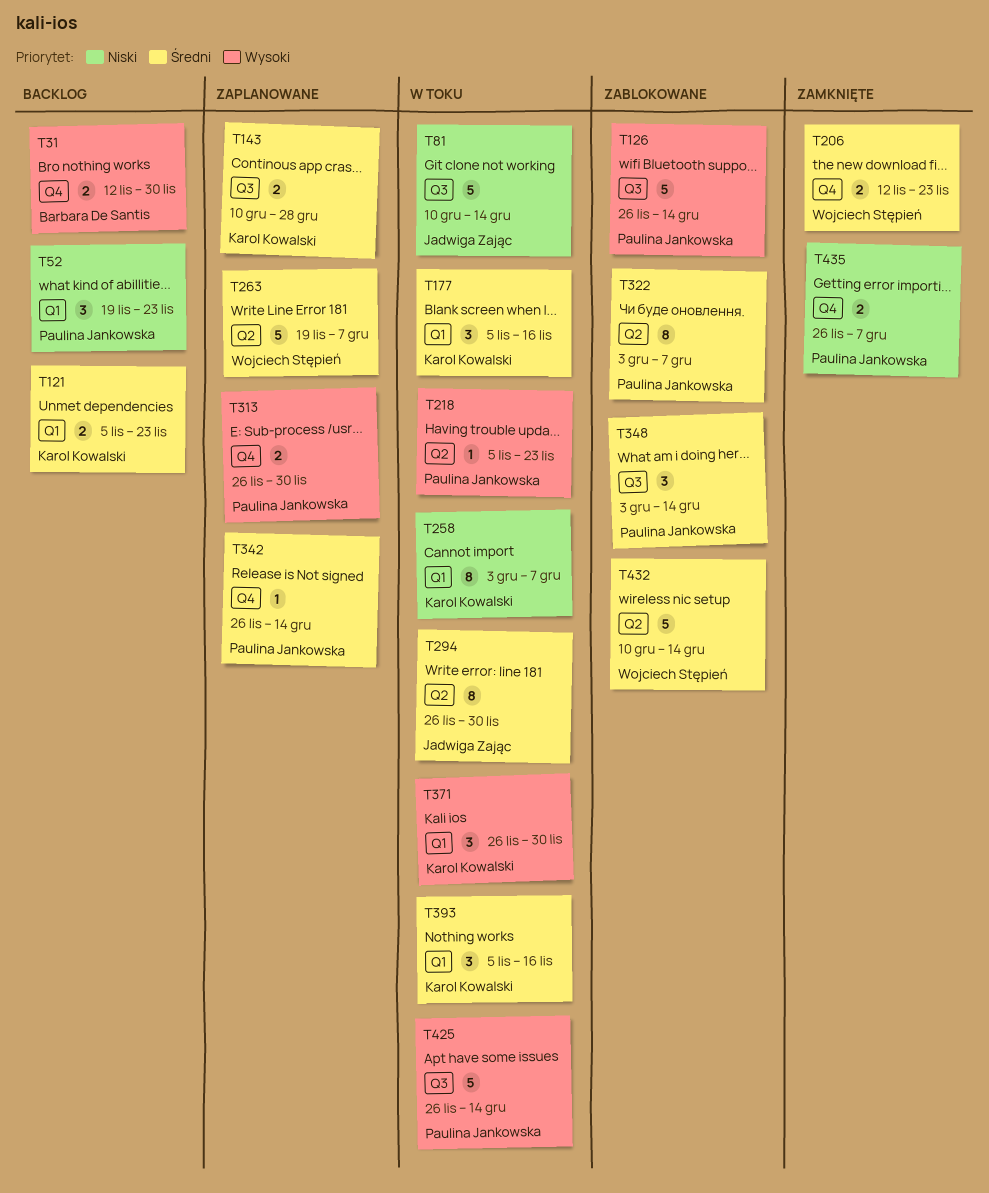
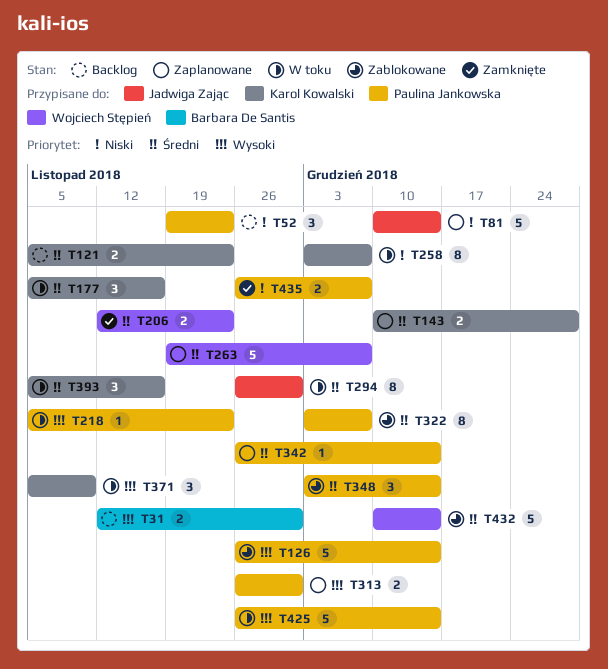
T81, status: W toku -> Zaplanowane
T371, start: Nov 26 -> Nov 5
T371, due: Nov 30 -> Nov 9

